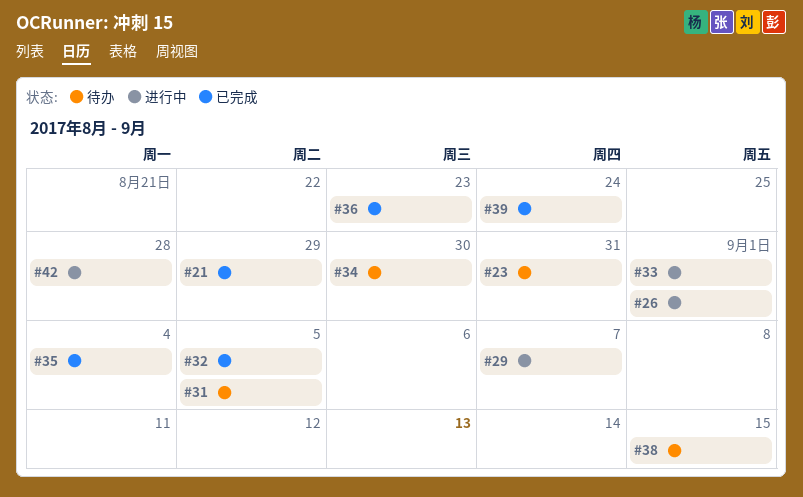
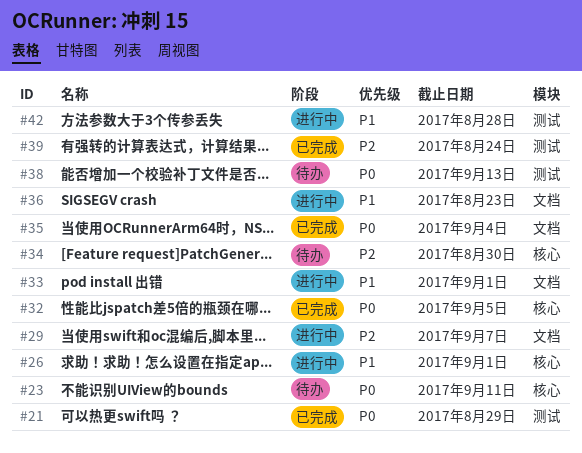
#23, due: Aug 31 -> Sep 11
#31: present -> none
#36, status: 已完成 -> 进行中
#38, due: Sep 15 -> Sep 13

